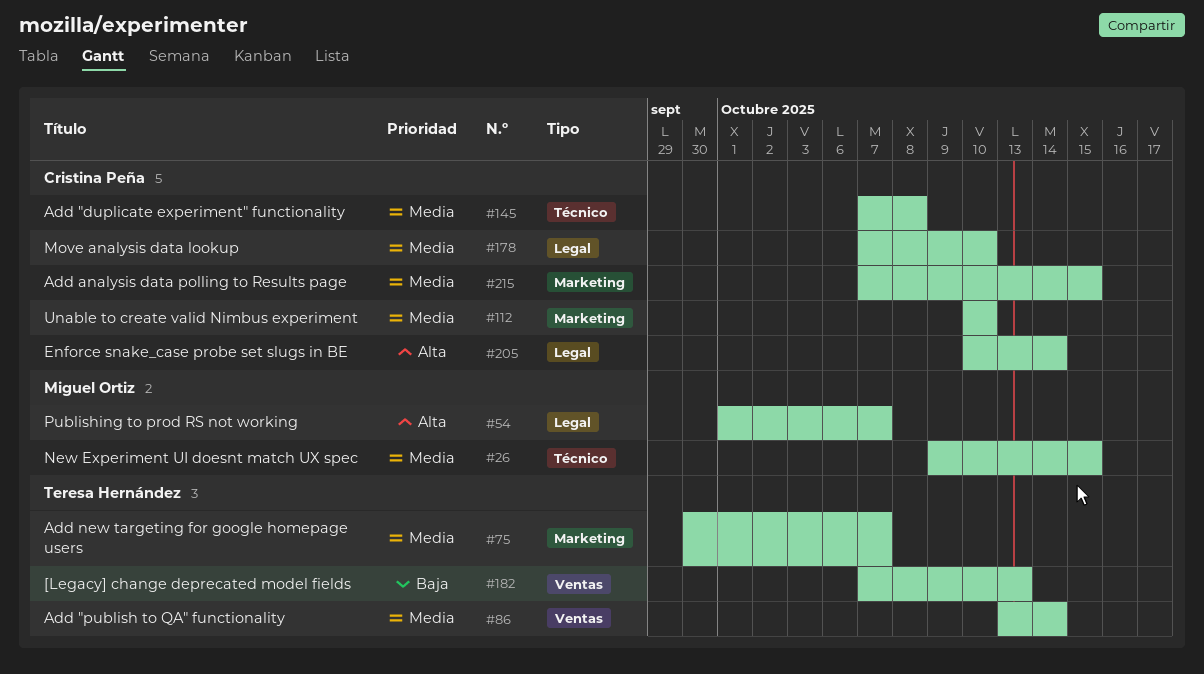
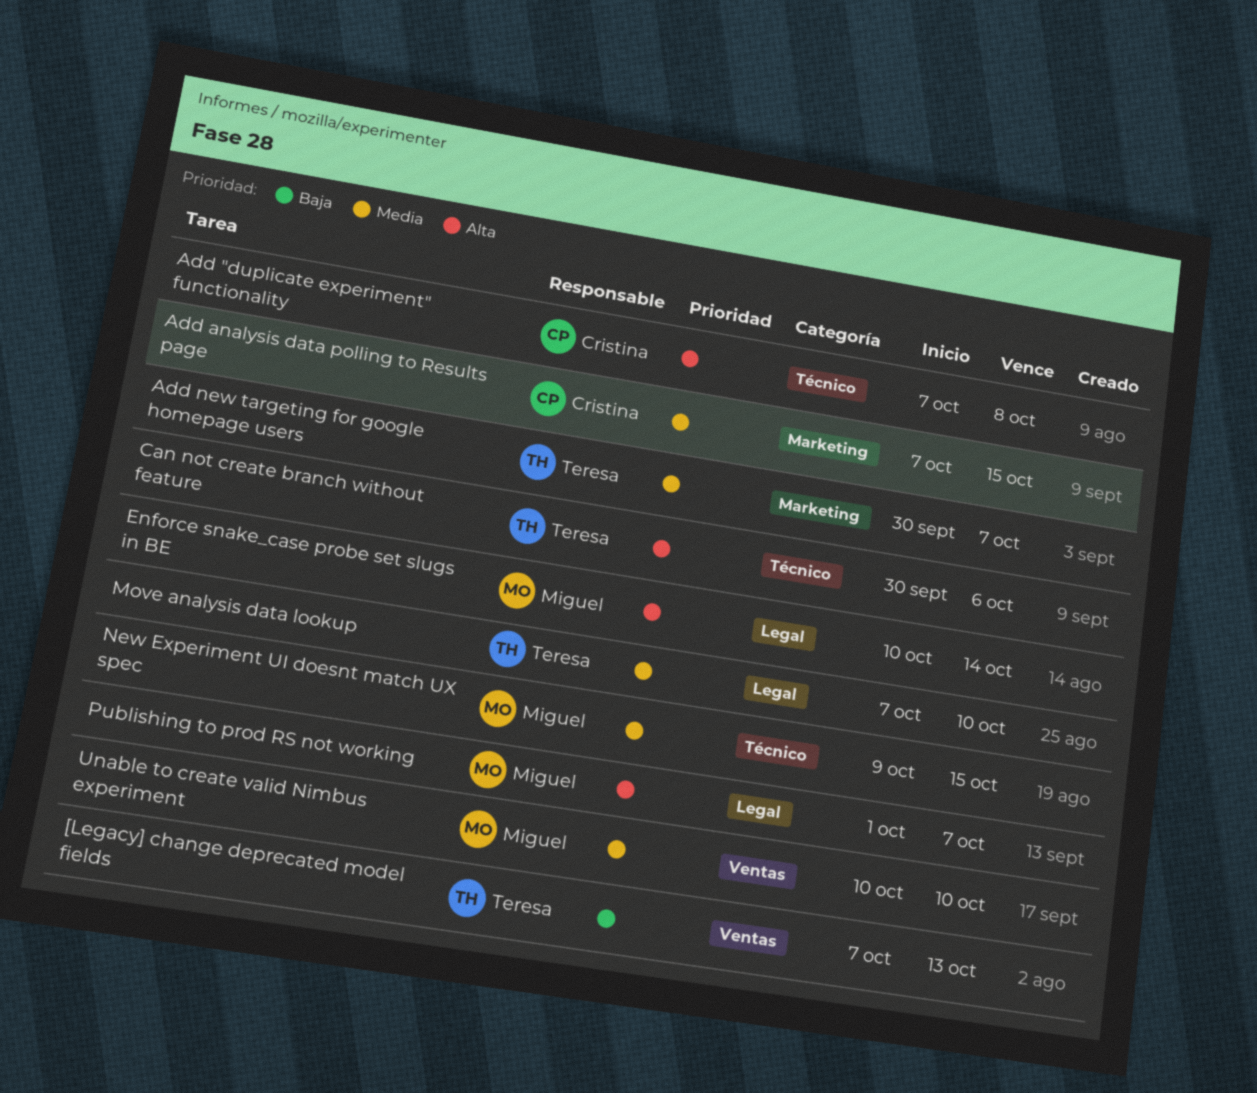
Add "duplicate experiment" functionality, priority: Media -> Alta
Add "publish to QA" functionality: present -> none
Can not create branch without feature: none -> present
Enforce snake_case probe set slugs in BE, owner: Cristina Peña -> Miguel Ortiz
Move analysis data lookup, owner: Cristina Peña -> Teresa Hernández
Unable to create valid Nimbus experiment, owner: Cristina Peña -> Miguel Ortiz
Unable to create valid Nimbus experiment, label: Marketing -> Ventas

